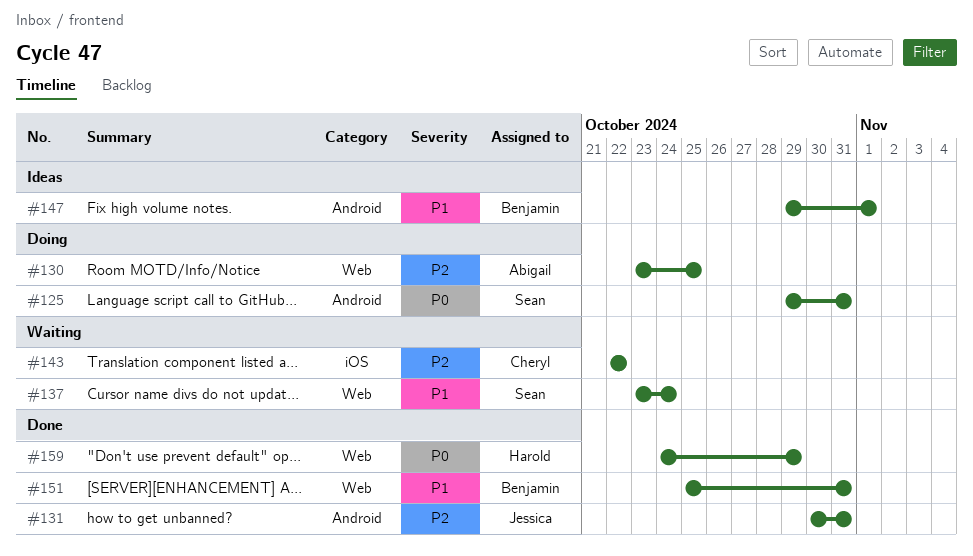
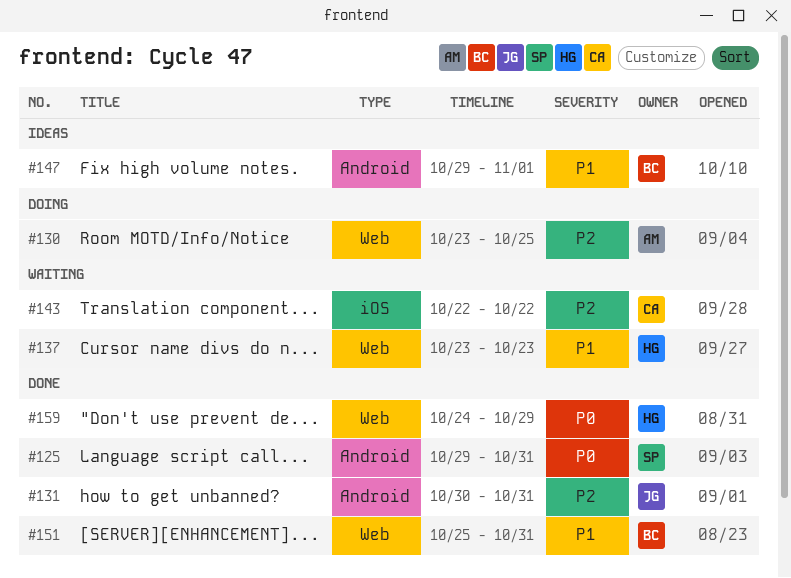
#125, status: Doing -> Done
#137, owner: Sean -> Harold
#137, due: Oct 24 -> Oct 23

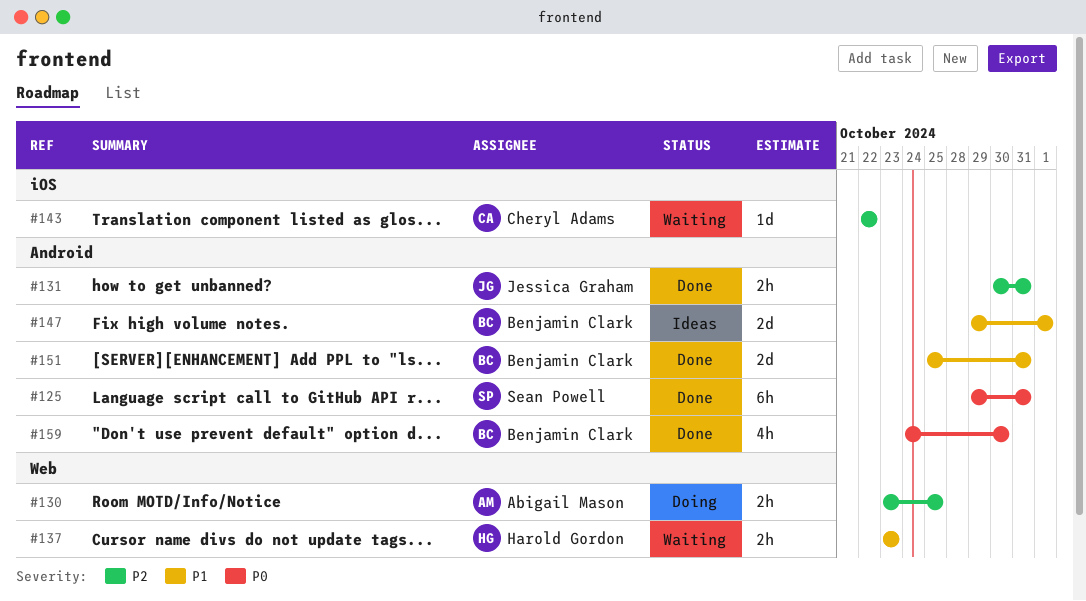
#151, label: Web -> Android
#159, owner: Harold Gordon -> Benjamin Clark
#159, label: Web -> Android
#159, due: Oct 29 -> Oct 30

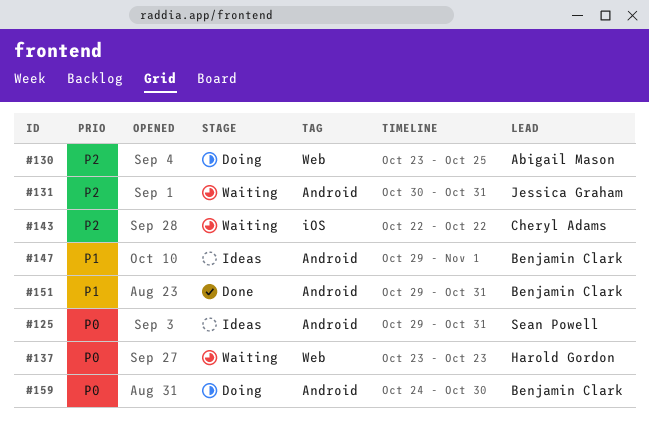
#125, status: Done -> Ideas
#131, status: Done -> Waiting
#137, priority: P1 -> P0
#151, start: Oct 25 -> Oct 29
#159, status: Done -> Doing

